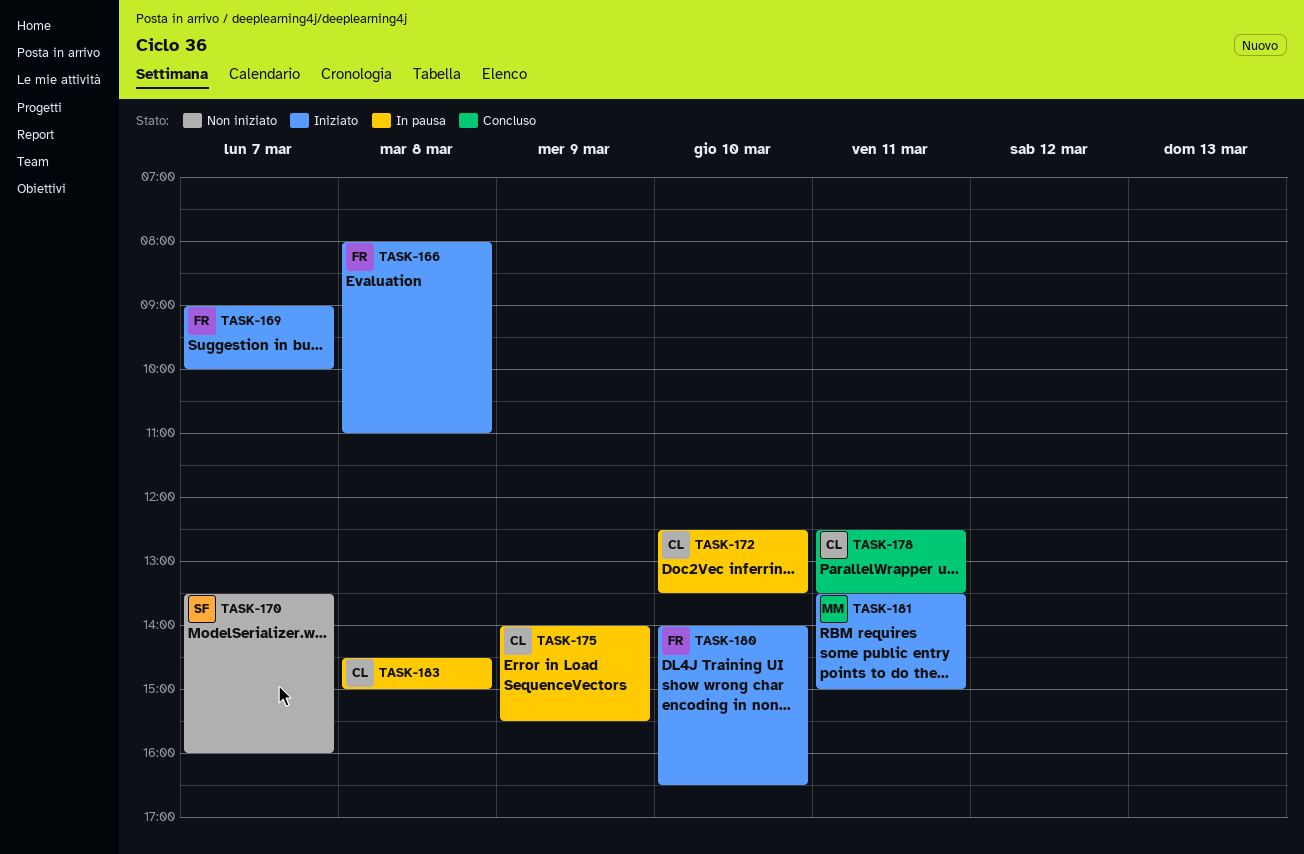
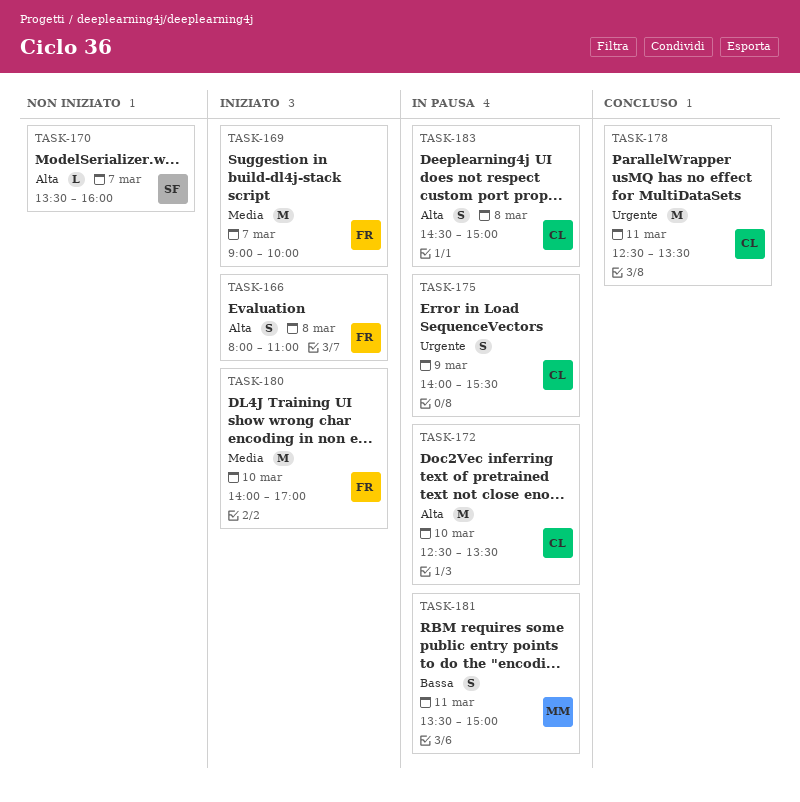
TASK-180, ends: 16:30 -> 17:00
TASK-181, status: Iniziato -> In pausa

